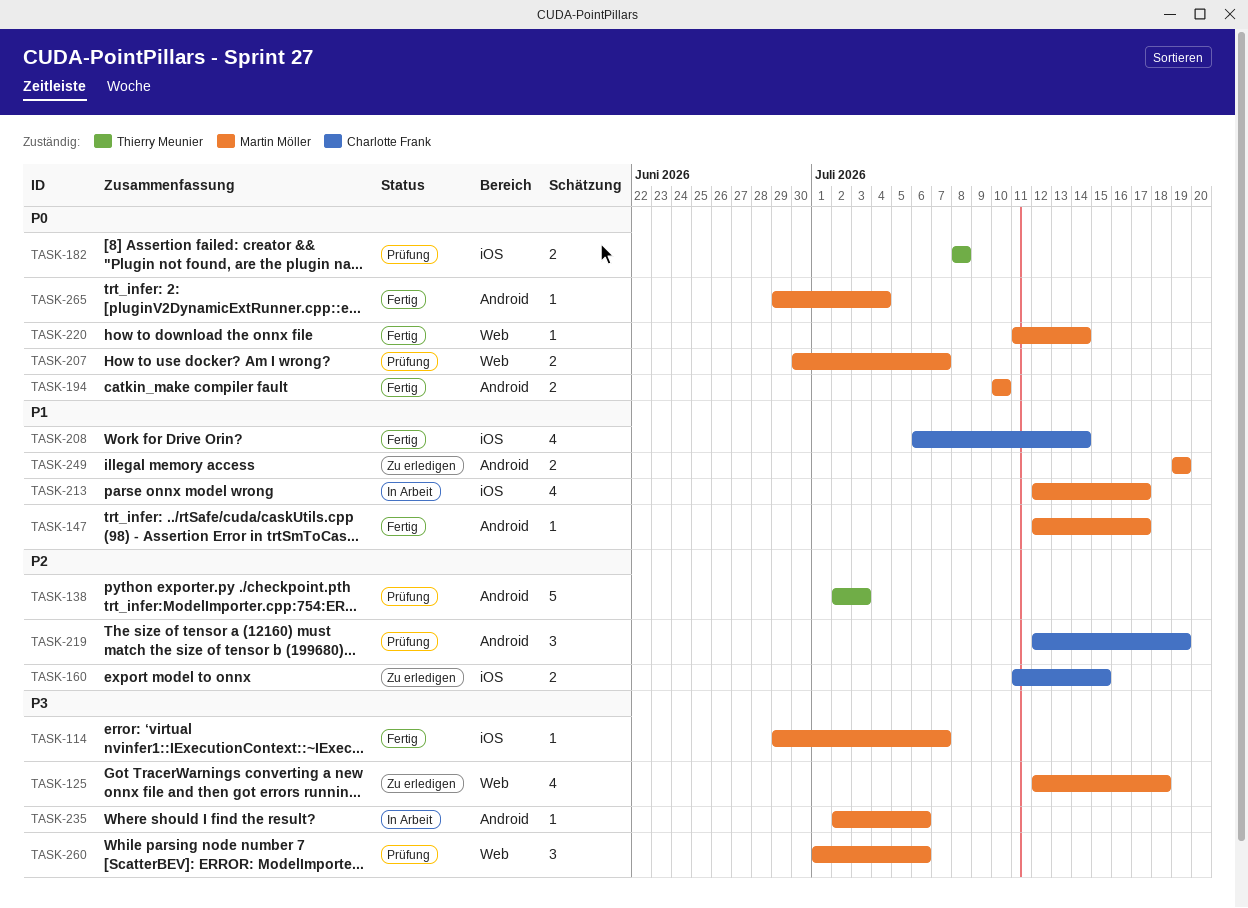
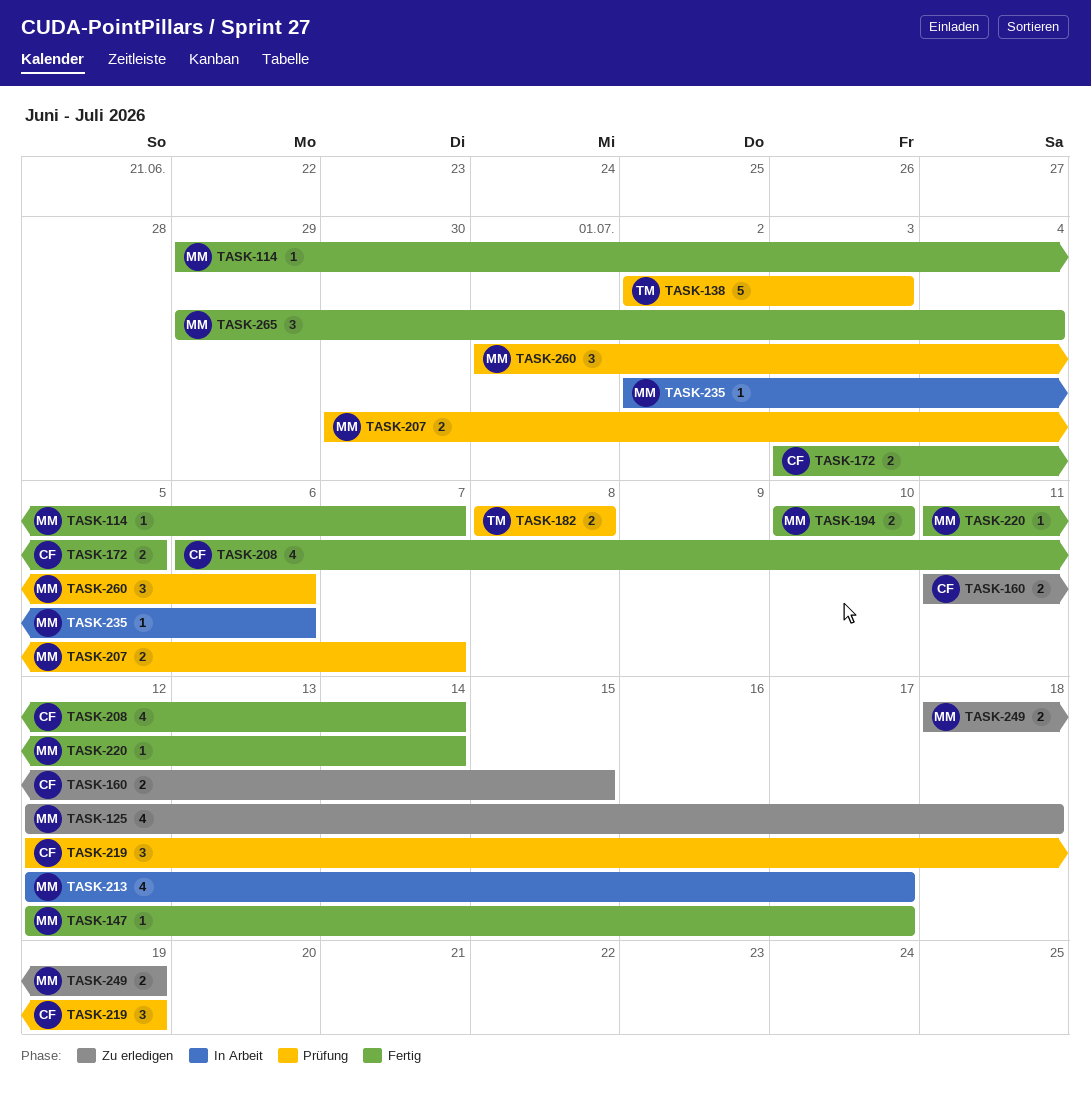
TASK-172: none -> present
TASK-249, start: Jul 19 -> Jul 18
TASK-265, estimate: 1 -> 3

